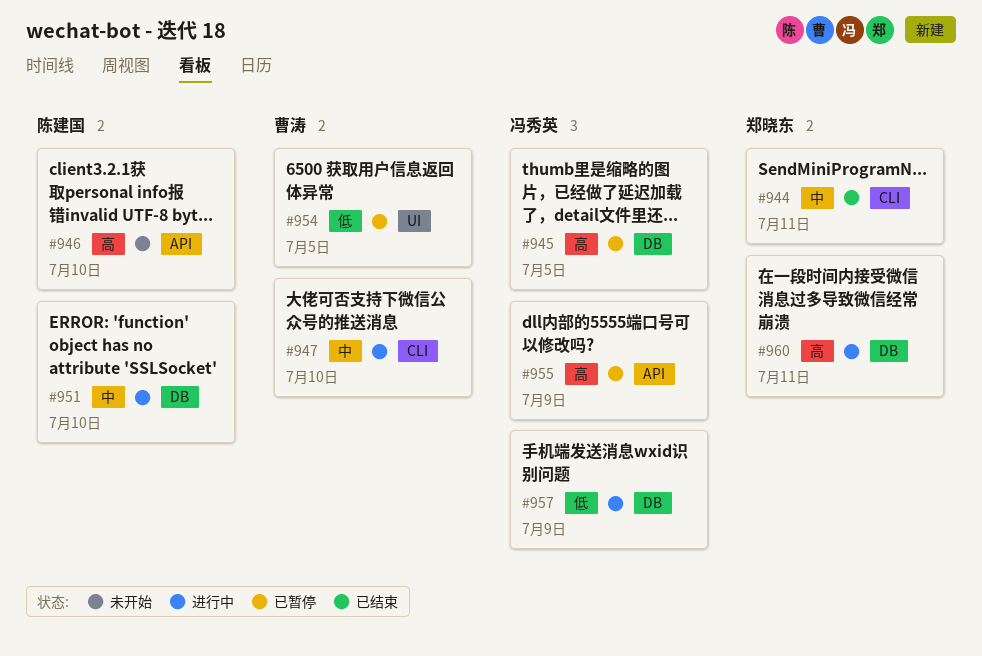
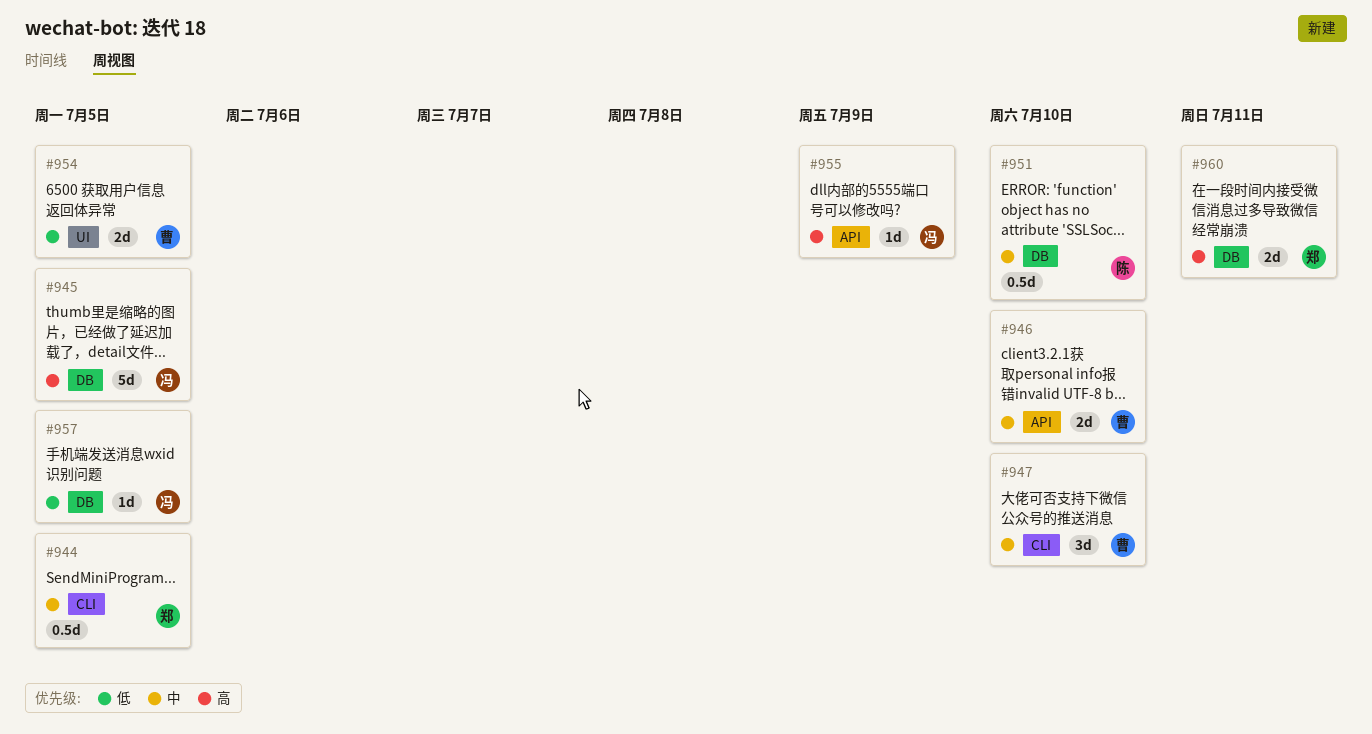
#944, due: Jul 11 -> Jul 5
#946, owner: 陈建国 -> 曹涛
#946, priority: 高 -> 中
#957, due: Jul 9 -> Jul 5

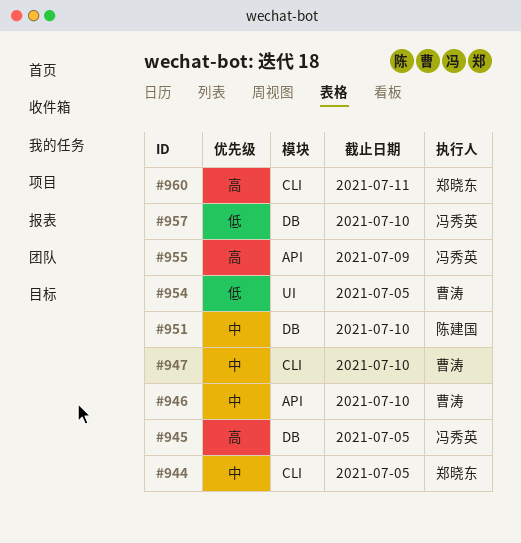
#957, due: Jul 5 -> Jul 10
#960, label: DB -> CLI

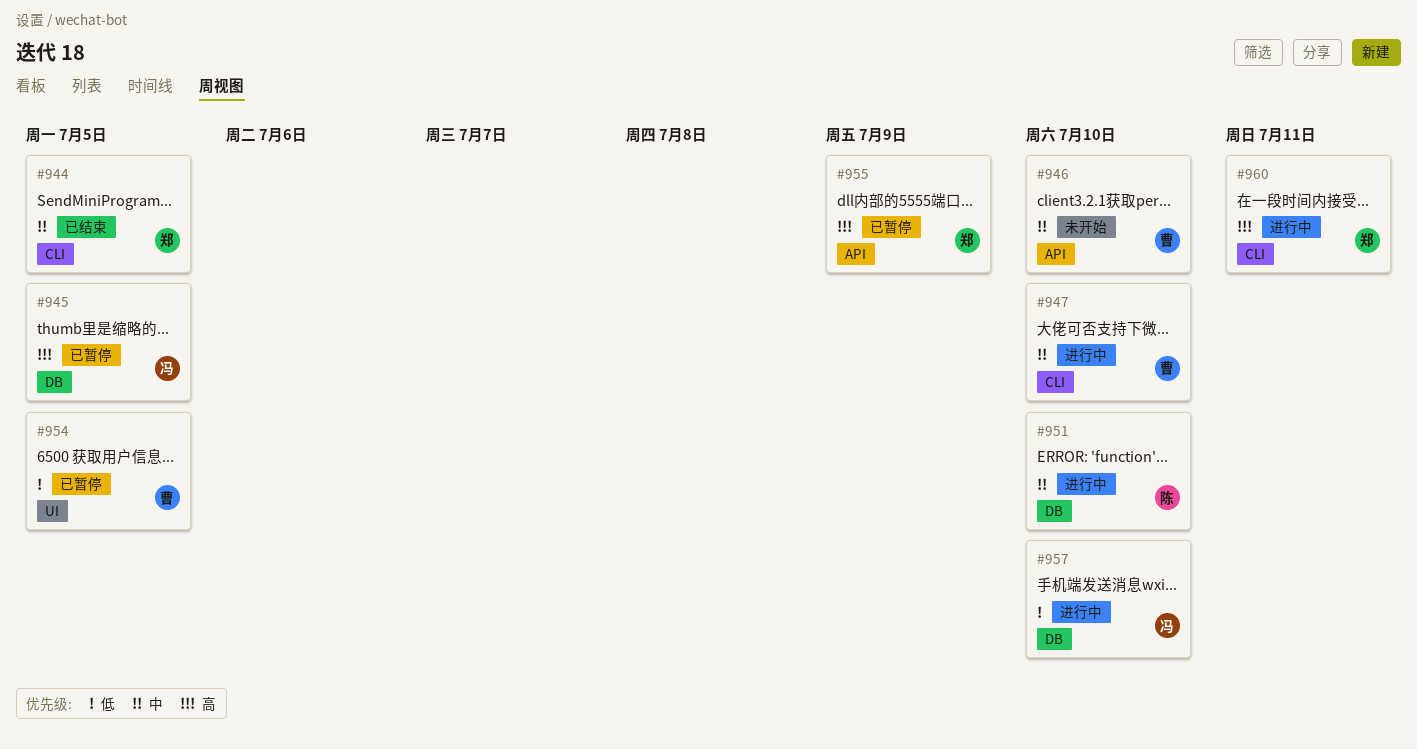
#955, owner: 冯秀英 -> 郑晓东

